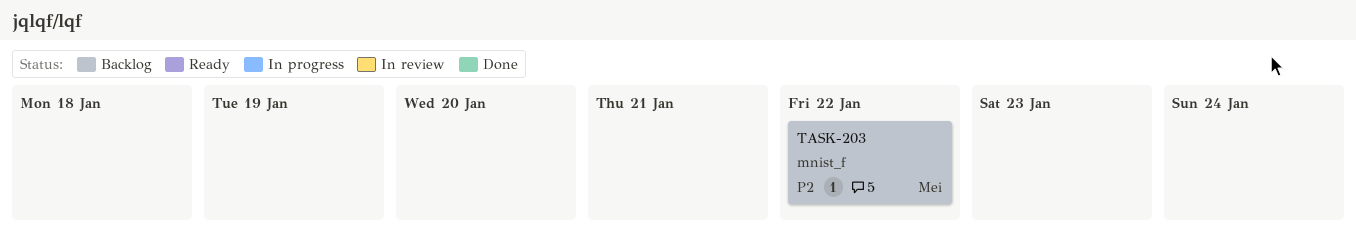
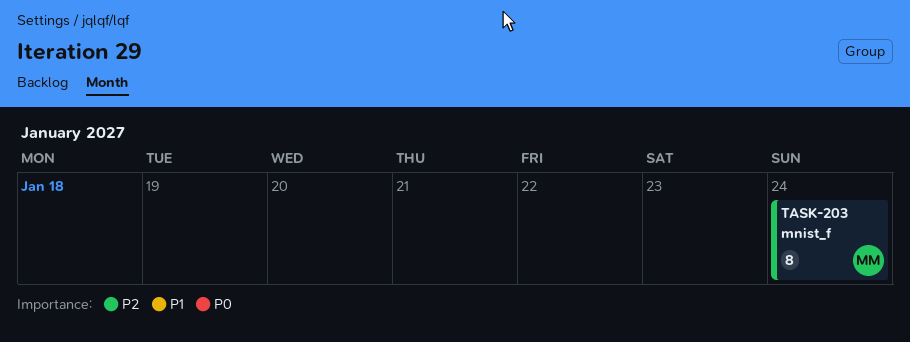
TASK-203, estimate: 1 -> 8
TASK-203, due: Jan 22 -> Jan 24

